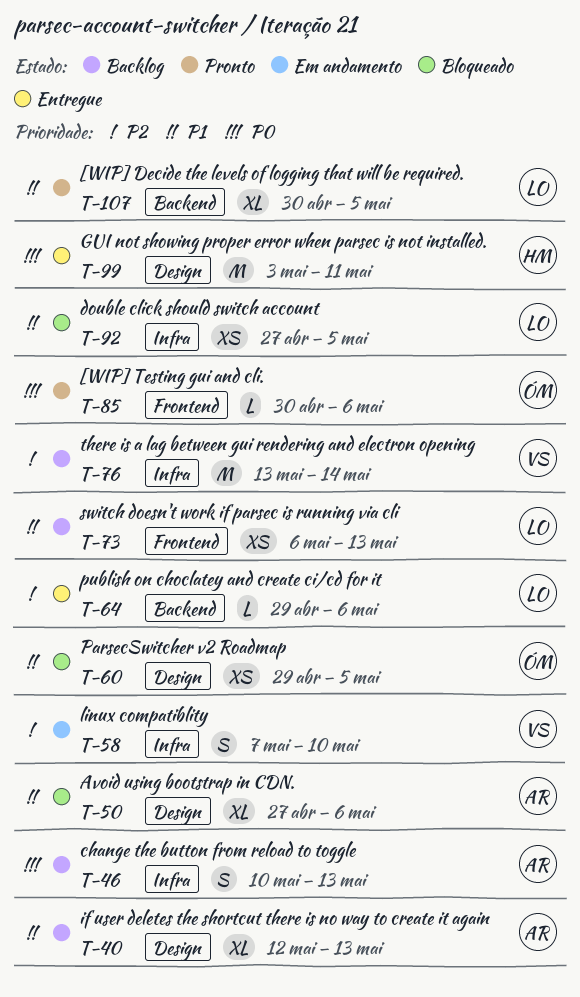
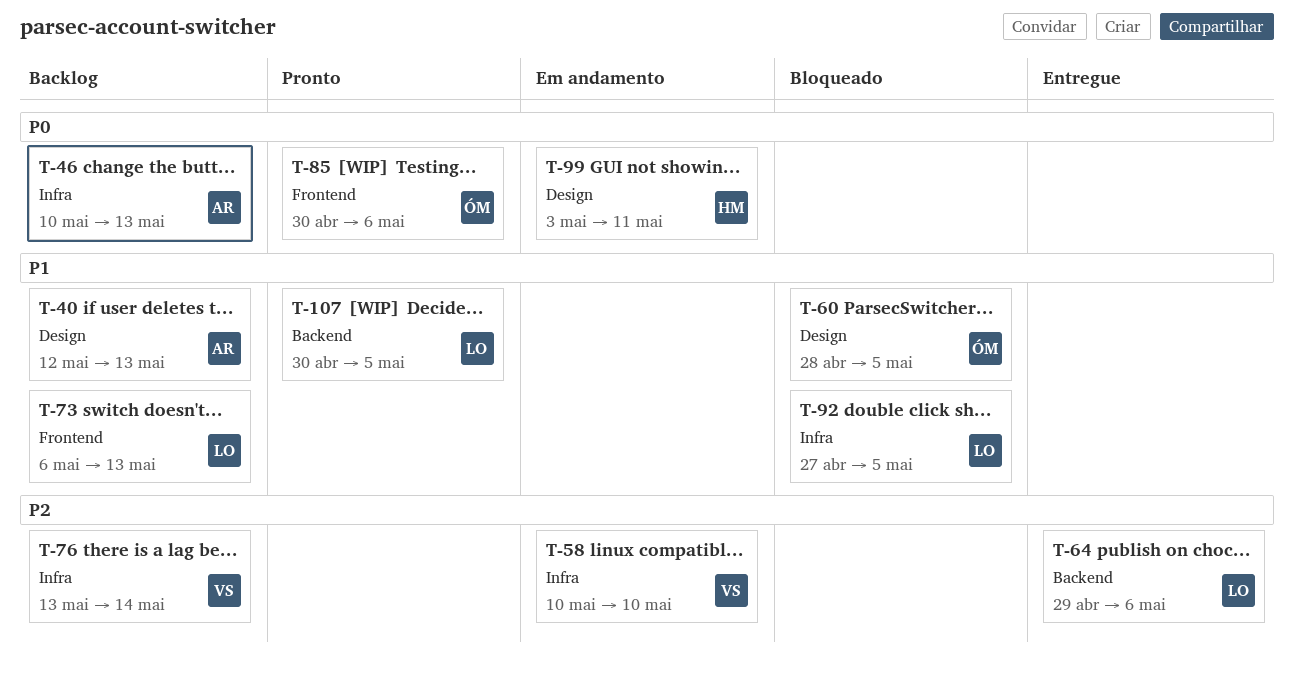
T-50: present -> none
T-58, start: May 7 -> May 10
T-60, start: Apr 29 -> Apr 28
T-99, status: Entregue -> Em andamento

